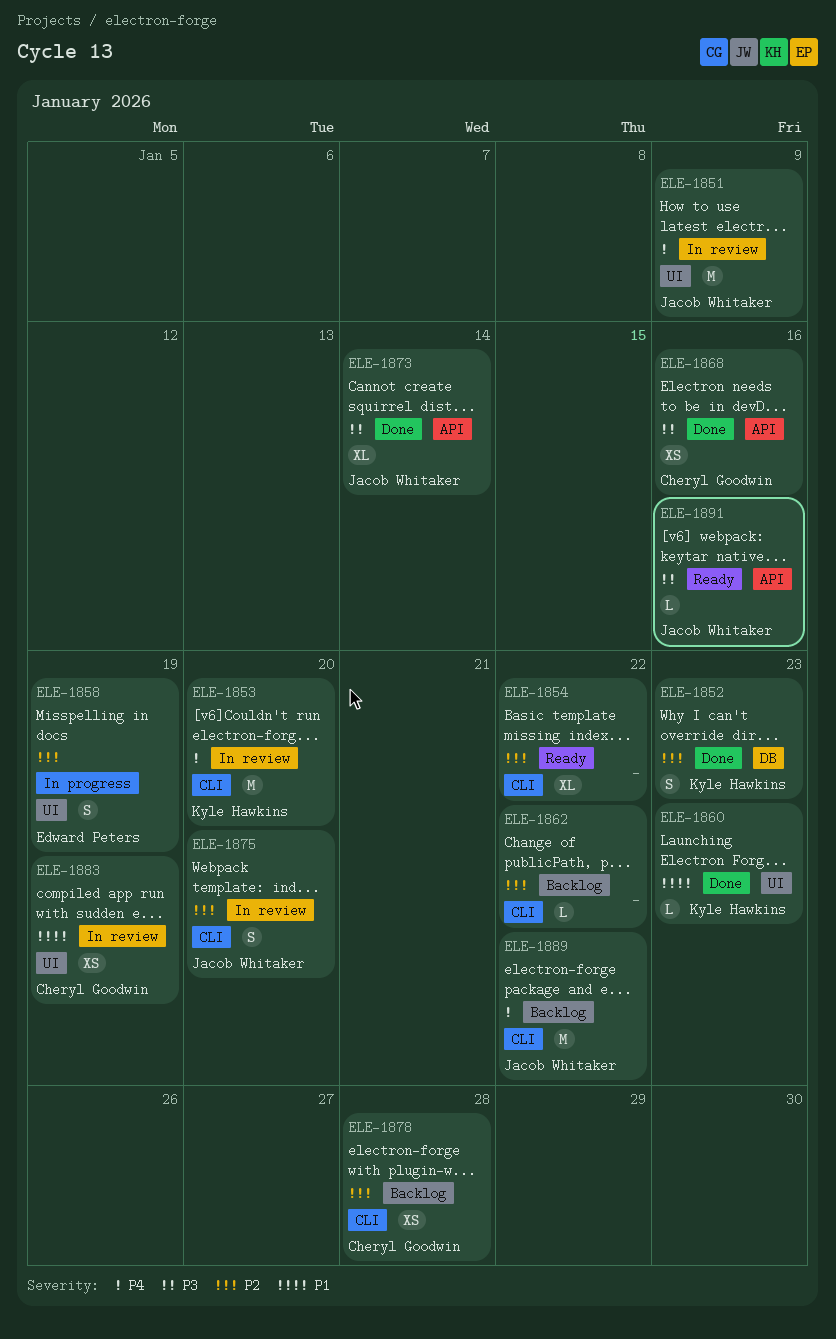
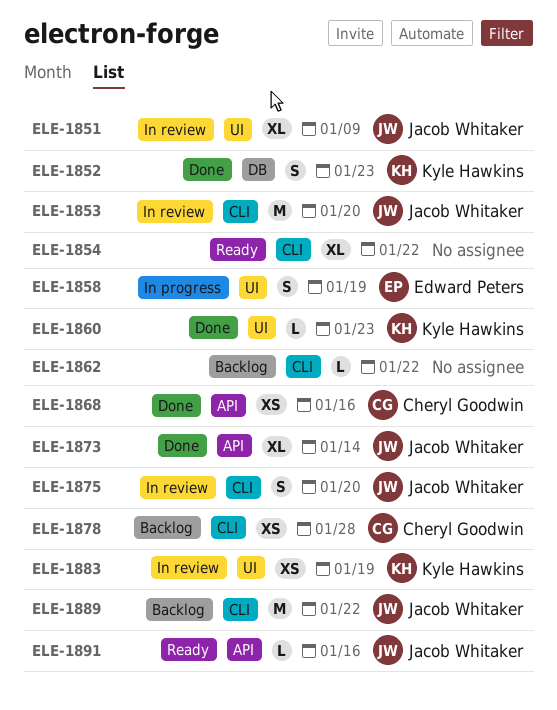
ELE-1851, estimate: M -> XL
ELE-1853, owner: Kyle Hawkins -> Jacob Whitaker
ELE-1883, owner: Cheryl Goodwin -> Kyle Hawkins

